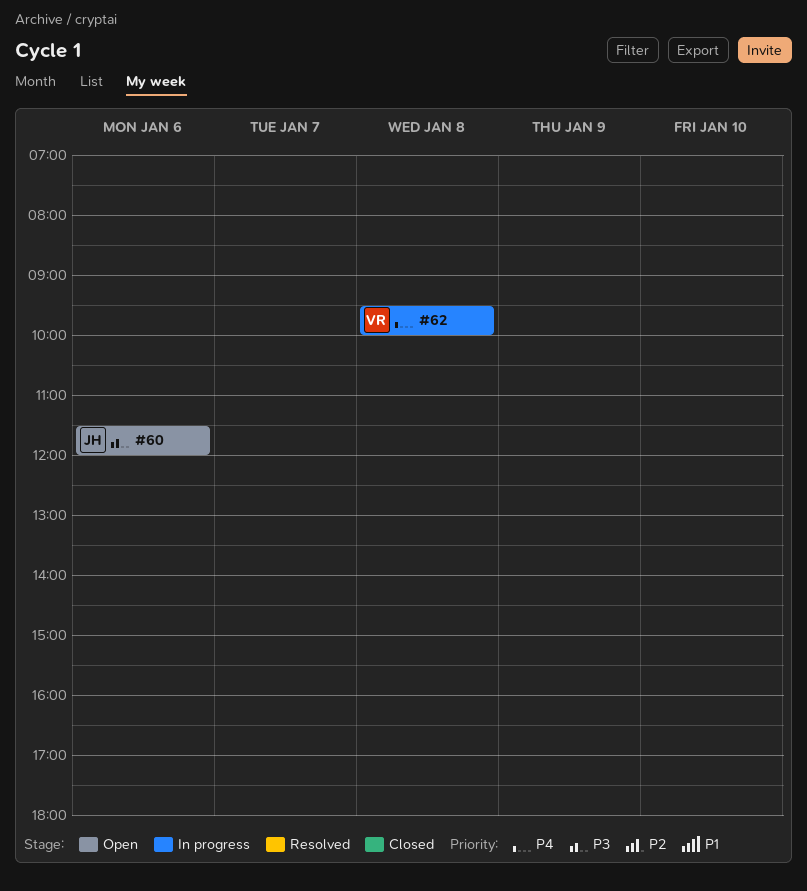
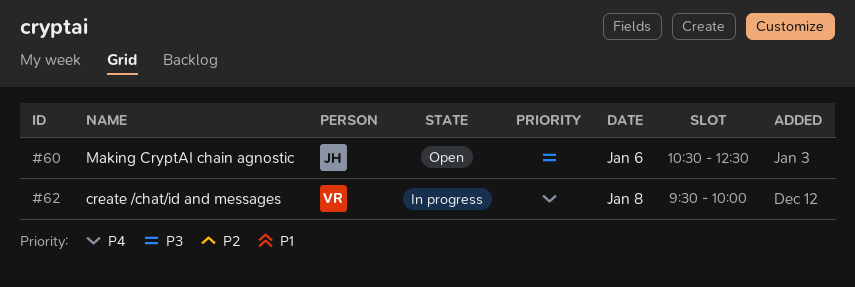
#60, begins: 11:30 -> 10:30
#60, ends: 12:00 -> 12:30

